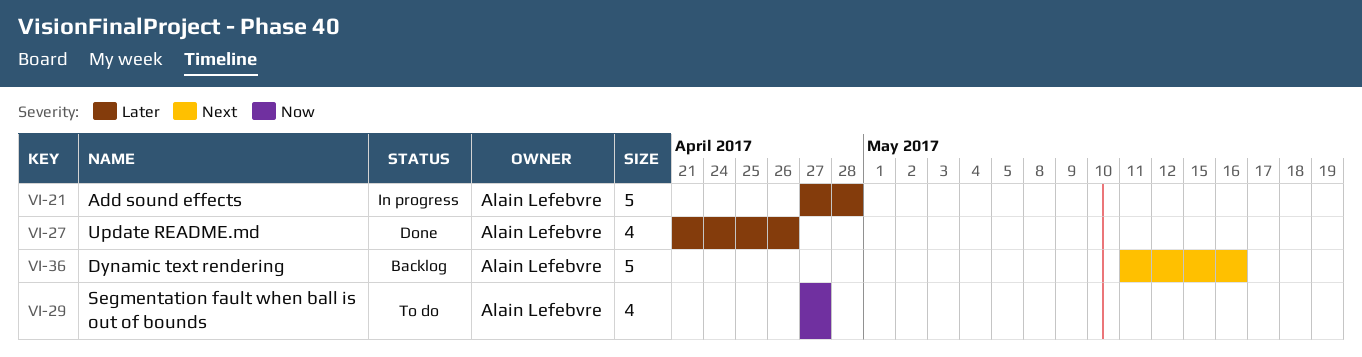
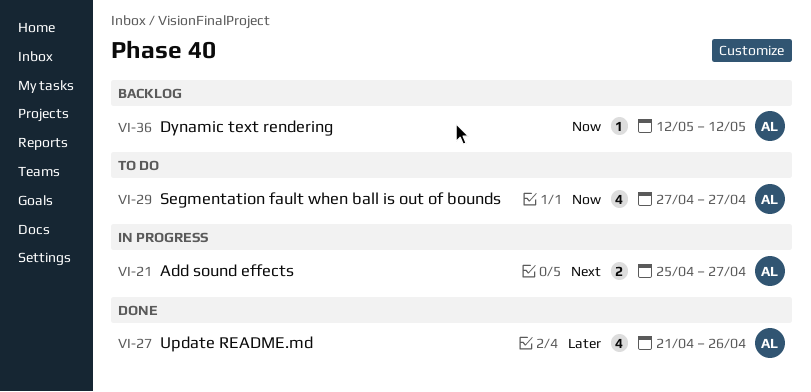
VI-21, priority: Later -> Next
VI-21, estimate: 5 -> 2
VI-21, start: Apr 27 -> Apr 25
VI-21, due: Apr 28 -> Apr 27
VI-36, priority: Next -> Now
VI-36, estimate: 5 -> 1
VI-36, start: May 11 -> May 12
VI-36, due: May 16 -> May 12

